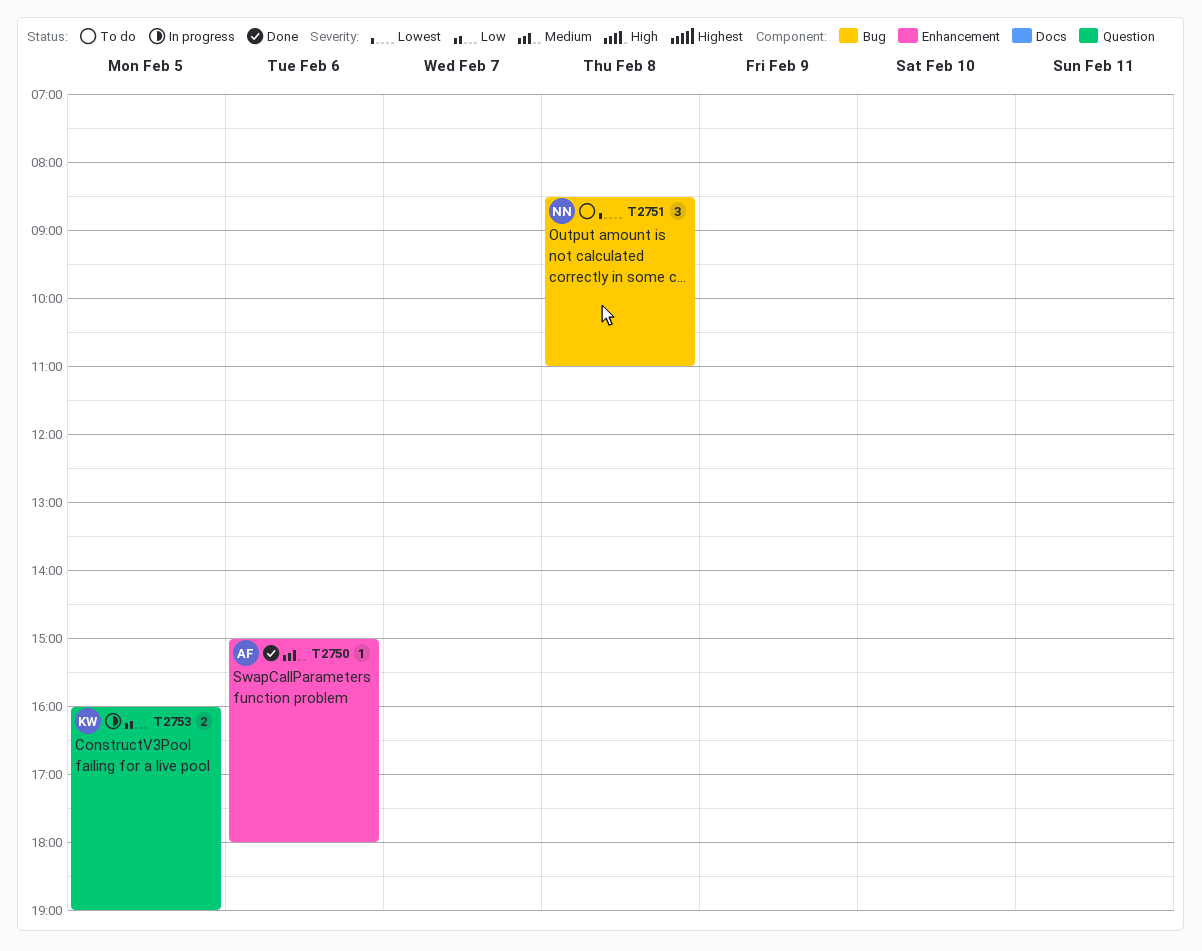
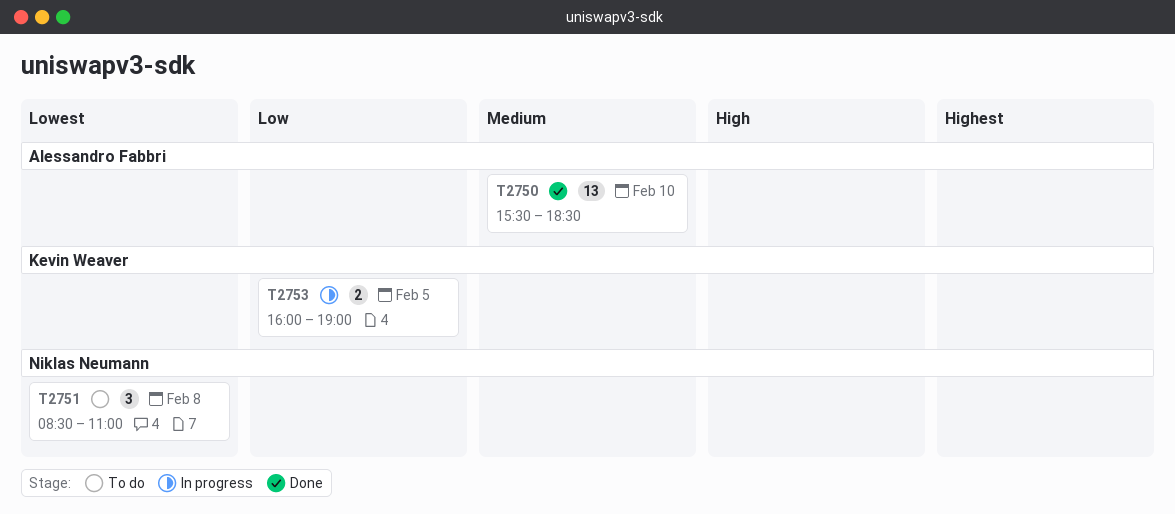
T2750, estimate: 1 -> 13
T2750, day: Feb 6 -> Feb 10
T2750, begins: 15:00 -> 15:30
T2750, ends: 18:00 -> 18:30

